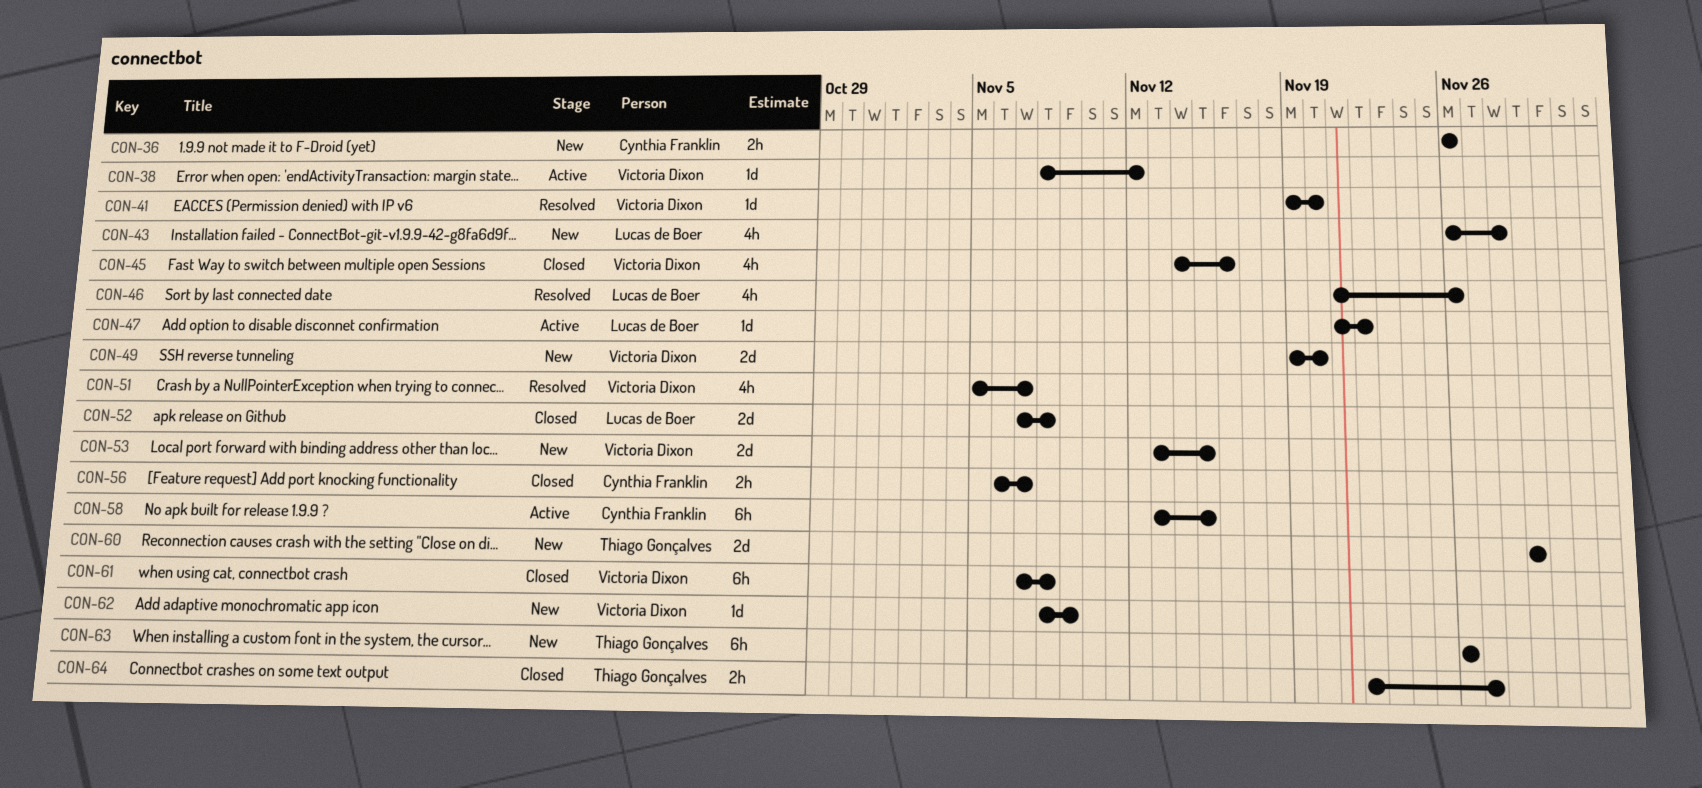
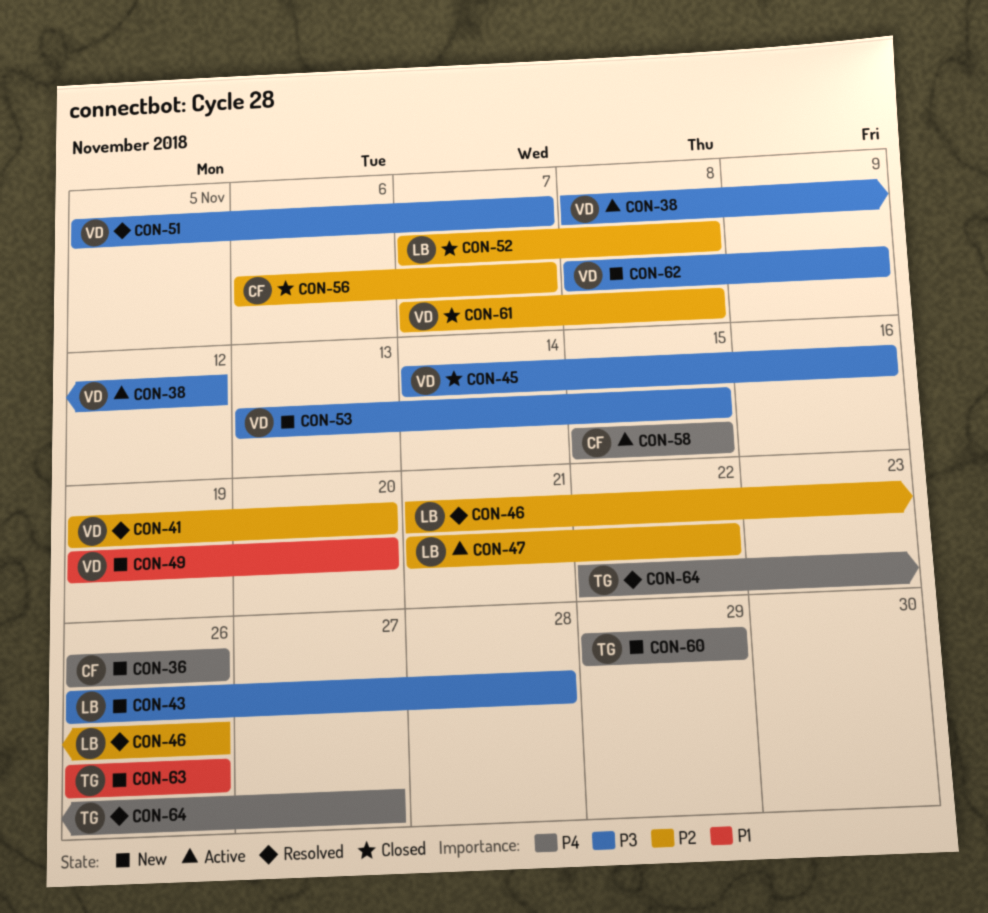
CON-58, start: Nov 13 -> Nov 15
CON-64, status: Closed -> Resolved

